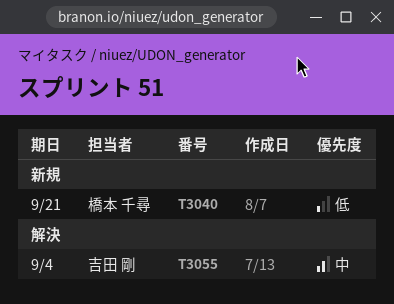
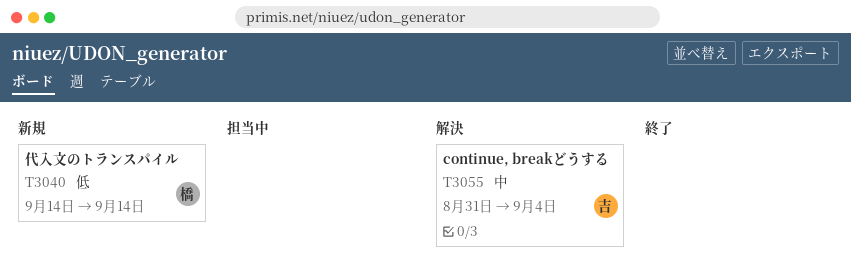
T3040, due: Sep 21 -> Sep 14

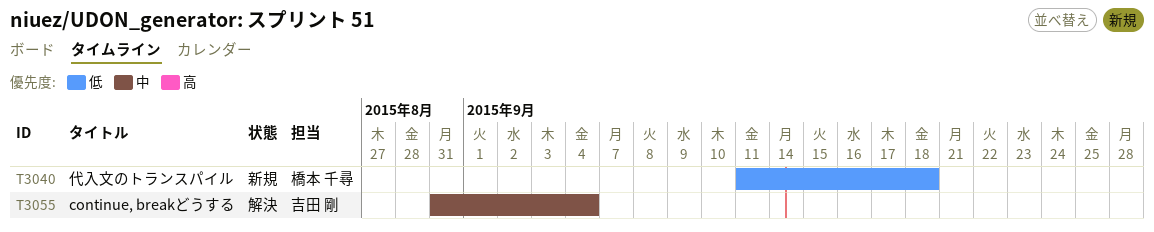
T3040, start: Sep 14 -> Sep 11
T3040, due: Sep 14 -> Sep 18

